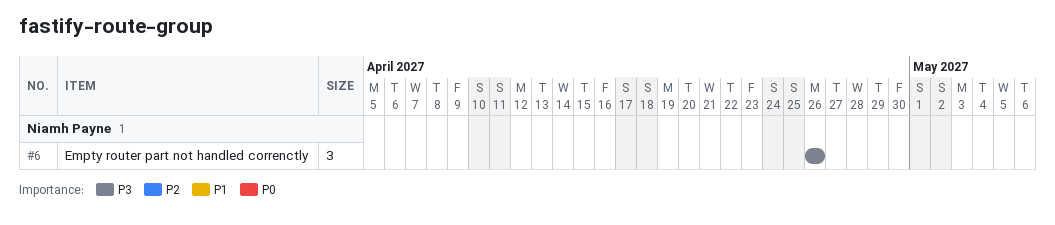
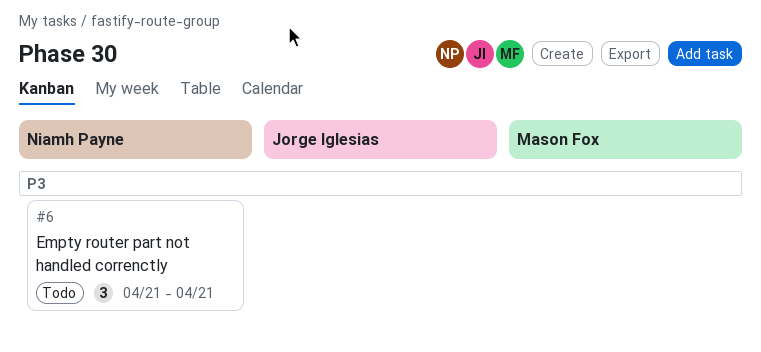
#6, start: Apr 26 -> Apr 21
#6, due: Apr 26 -> Apr 21

